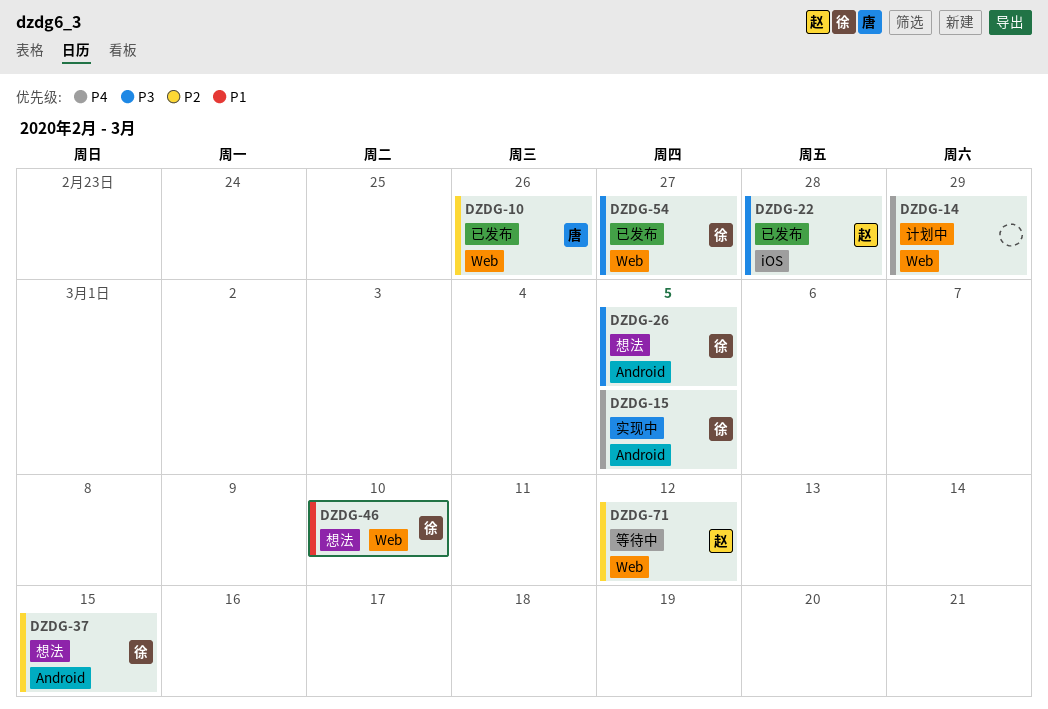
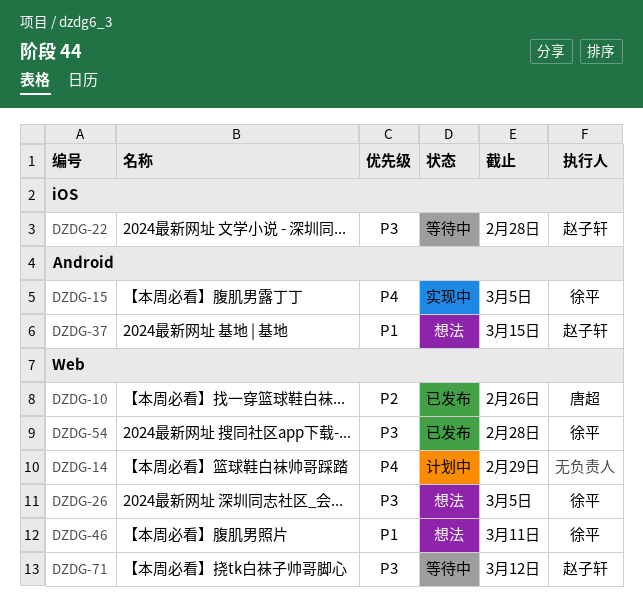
DZDG-22, status: 已发布 -> 等待中
DZDG-26, label: Android -> Web
DZDG-37, owner: 徐平 -> 赵子轩
DZDG-37, priority: P2 -> P1
DZDG-46, due: Mar 10 -> Mar 11
DZDG-54, due: Feb 27 -> Feb 28
DZDG-71, priority: P2 -> P3

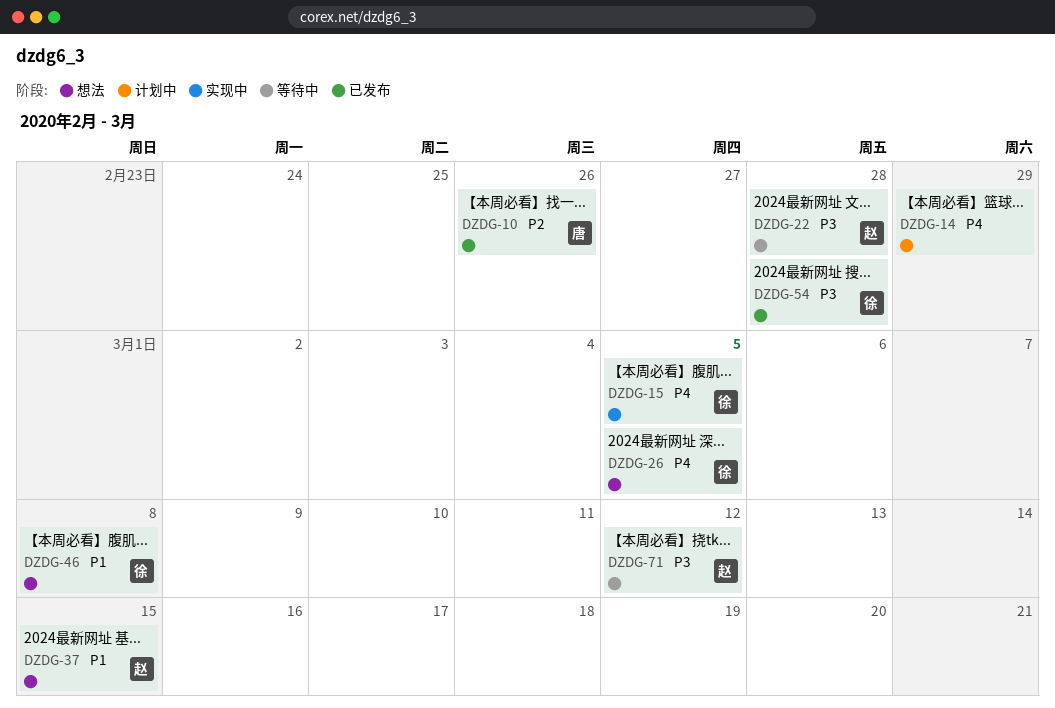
DZDG-26, priority: P3 -> P4
DZDG-46, due: Mar 11 -> Mar 8

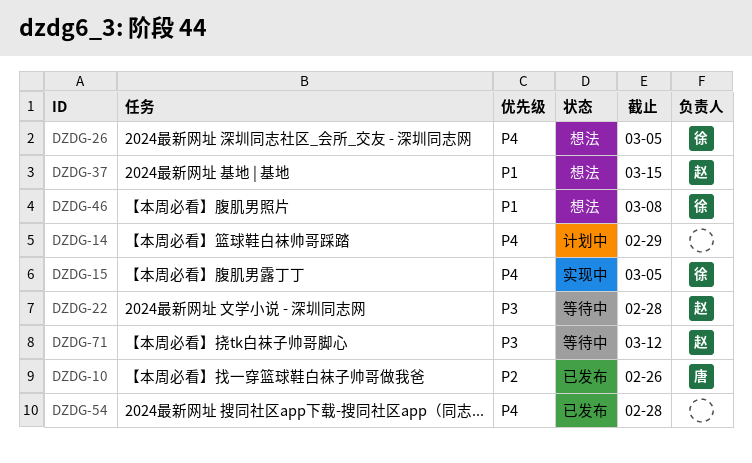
DZDG-54, owner: 徐 -> none
DZDG-54, priority: P3 -> P4

